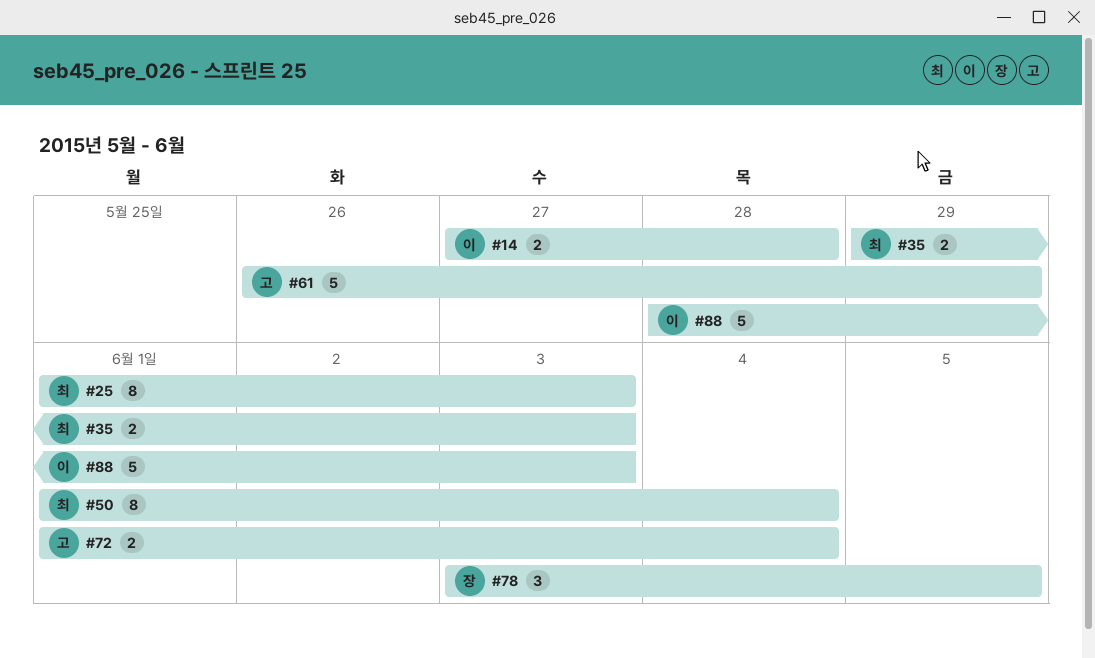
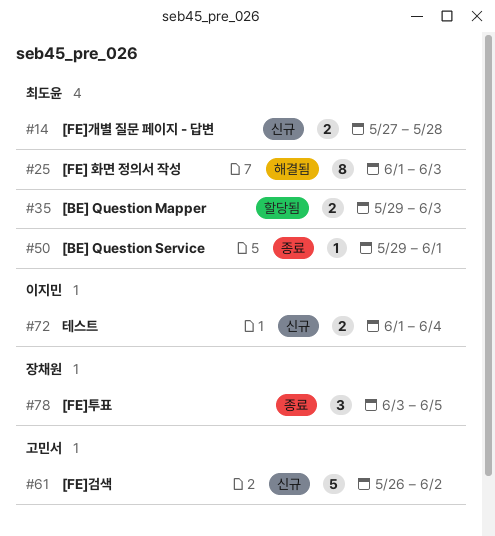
#14, owner: 이지민 -> 최도윤
#50, estimate: 8 -> 1
#50, start: Jun 1 -> May 29
#50, due: Jun 4 -> Jun 1
#61, due: May 29 -> Jun 2
#72, owner: 고민서 -> 이지민
#88: present -> none

